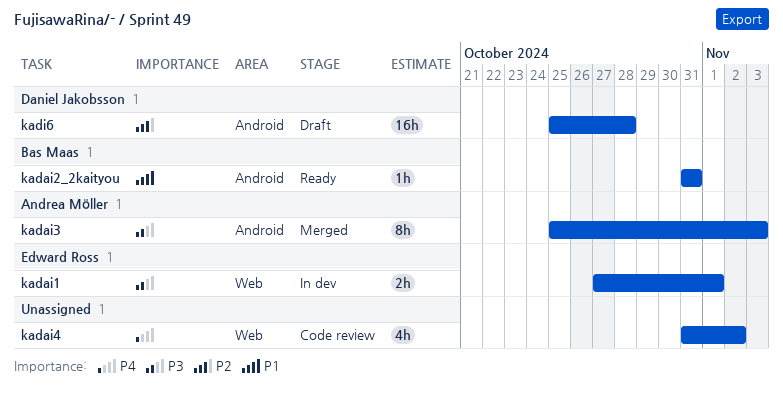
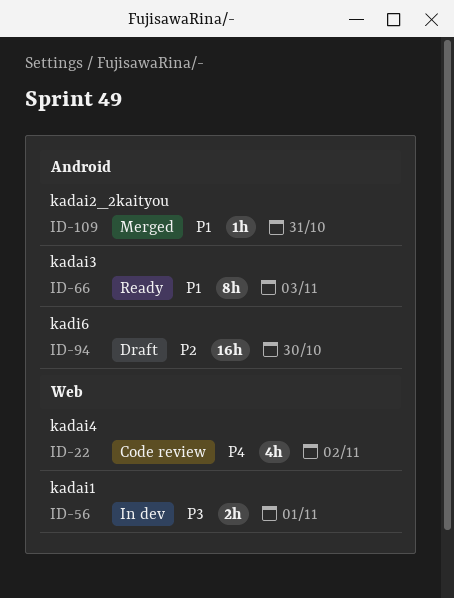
kadai2_2kaityou, status: Ready -> Merged
kadai3, status: Merged -> Ready
kadai3, priority: P3 -> P1
kadi6, due: Oct 28 -> Oct 30

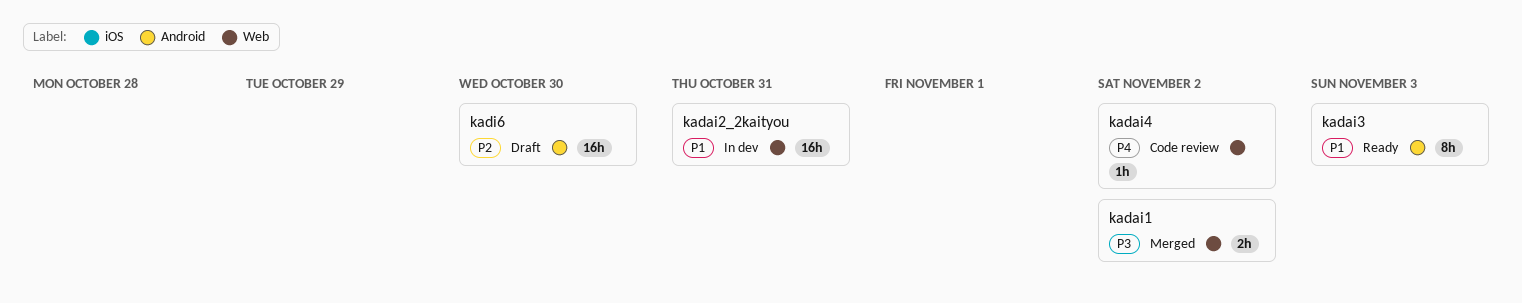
kadai1, status: In dev -> Merged
kadai1, due: Nov 1 -> Nov 2
kadai2_2kaityou, status: Merged -> In dev
kadai2_2kaityou, label: Android -> Web
kadai2_2kaityou, estimate: 1h -> 16h
kadai4, estimate: 4h -> 1h

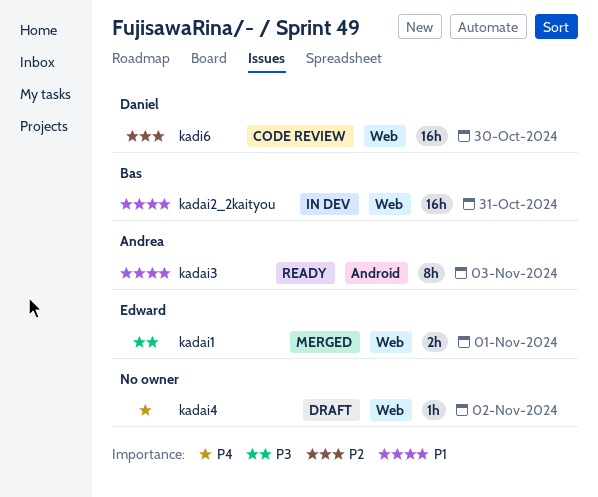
kadai1, due: Nov 2 -> Nov 1
kadai4, status: Code review -> Draft
kadi6, status: Draft -> Code review
kadi6, label: Android -> Web

